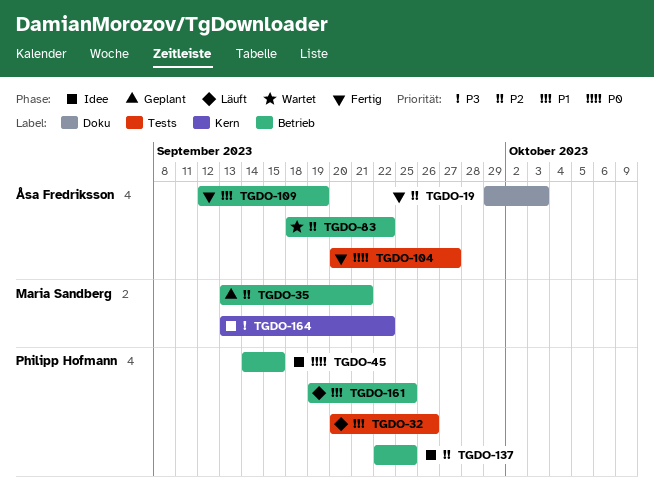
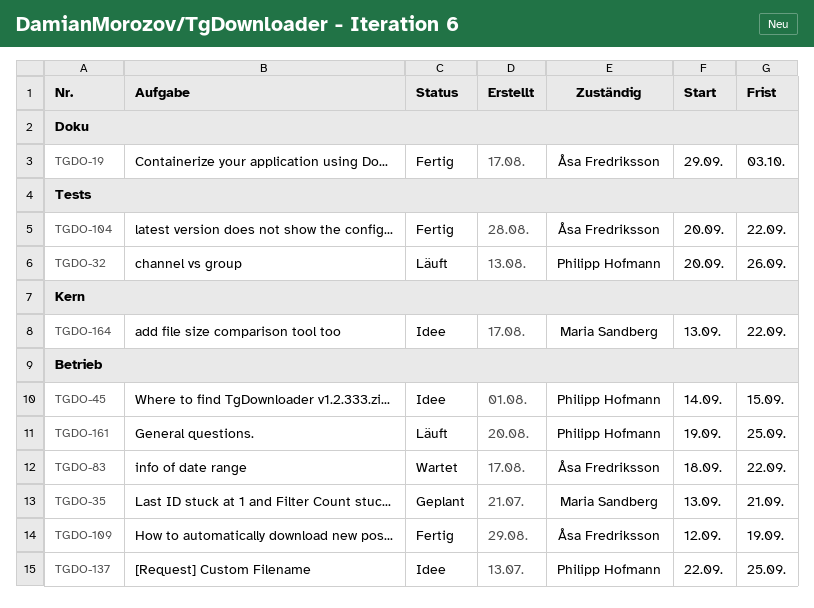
TGDO-104, due: Sep 27 -> Sep 22

